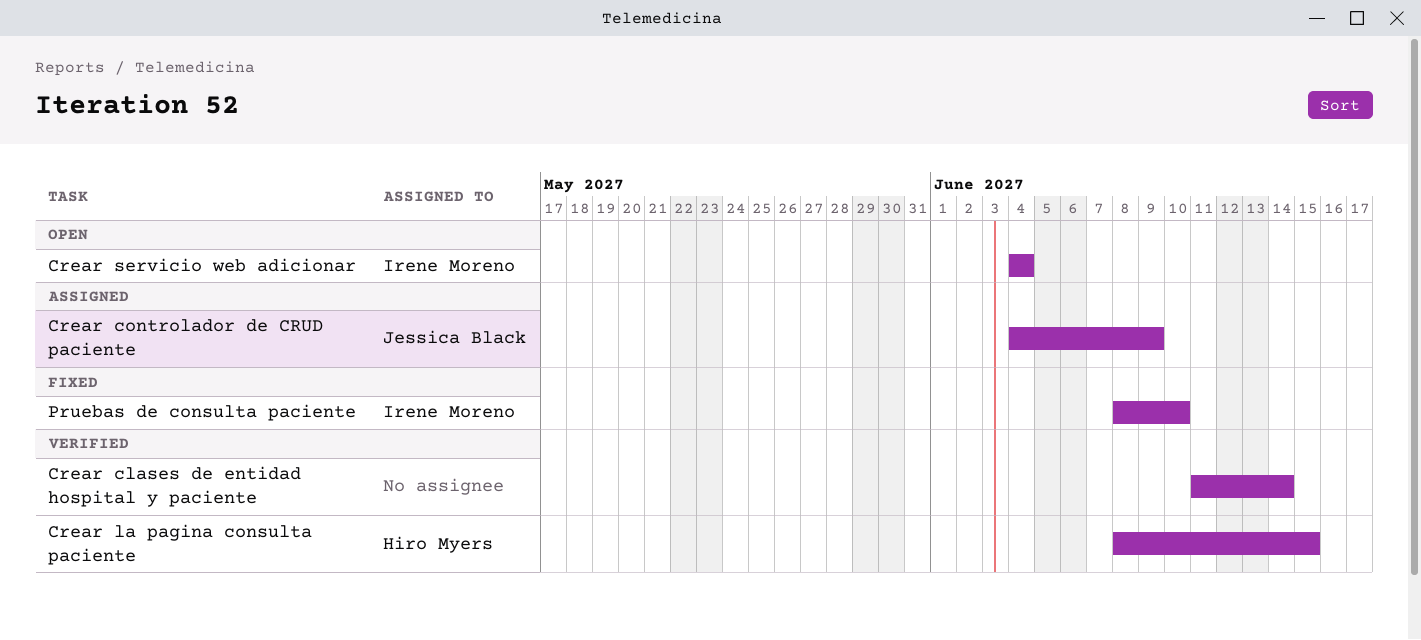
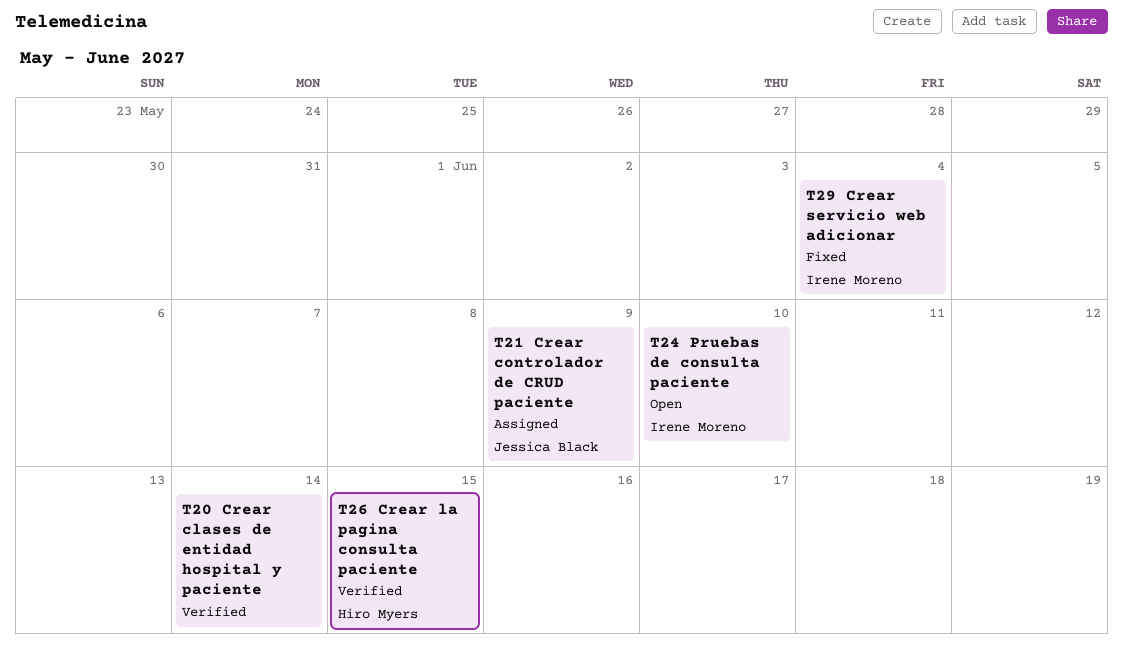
Crear servicio web adicionar, status: Open -> Fixed
Pruebas de consulta paciente, status: Fixed -> Open

